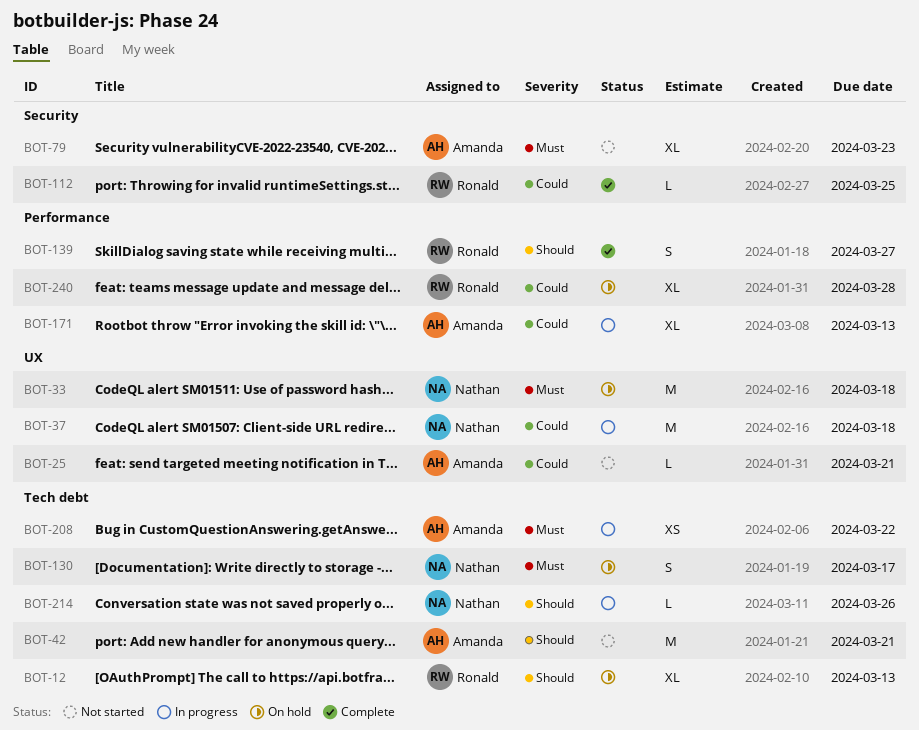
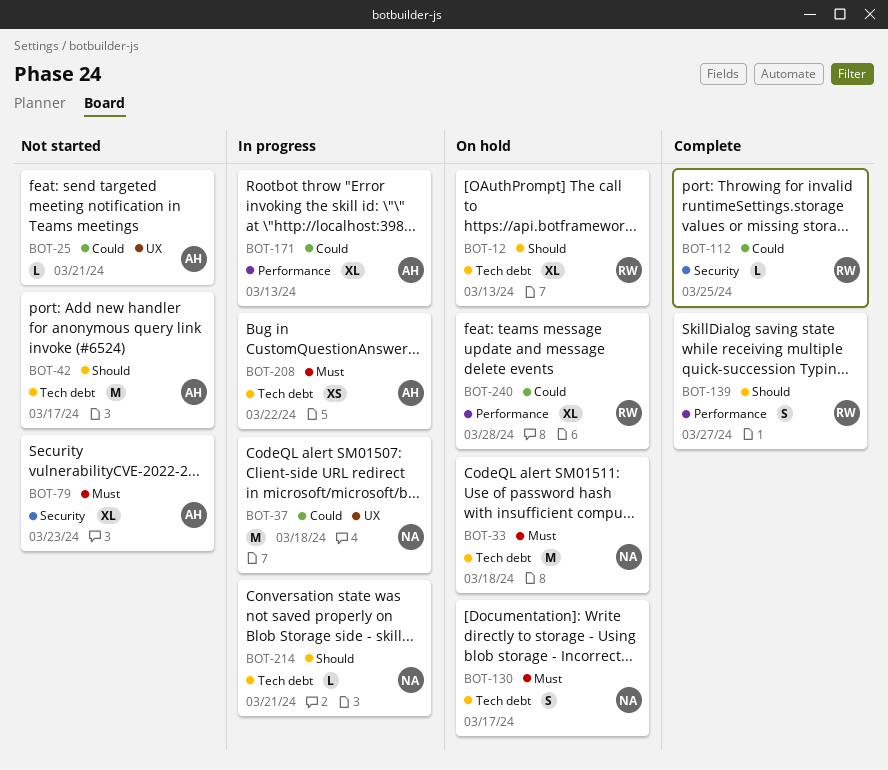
BOT-33, label: UX -> Tech debt
BOT-42, due: Mar 21 -> Mar 17
BOT-214, due: Mar 26 -> Mar 21

